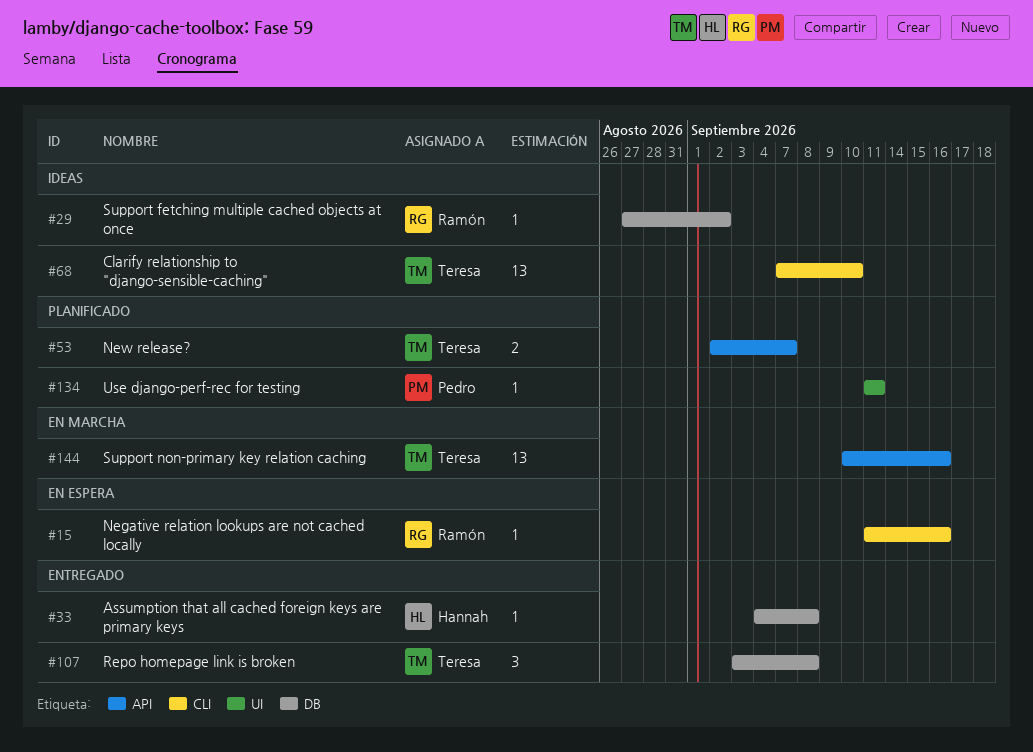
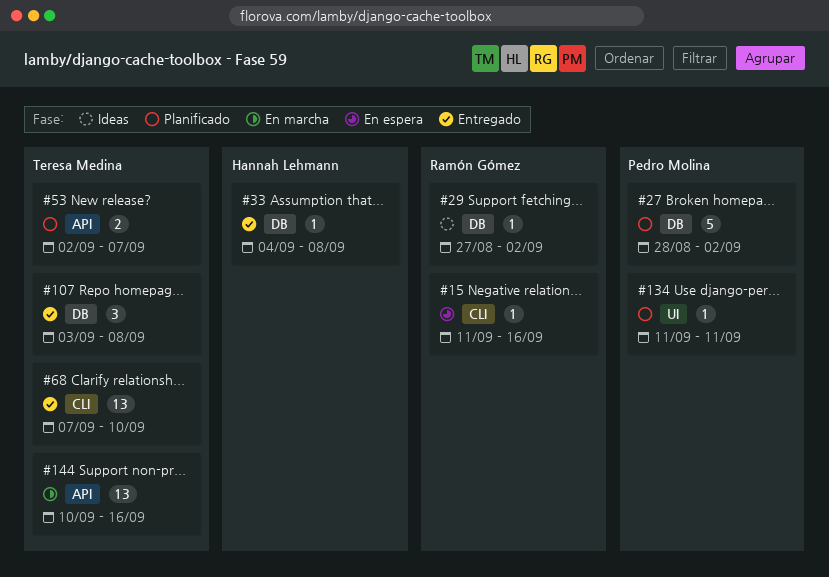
#27: none -> present
#68, status: Ideas -> Entregado

